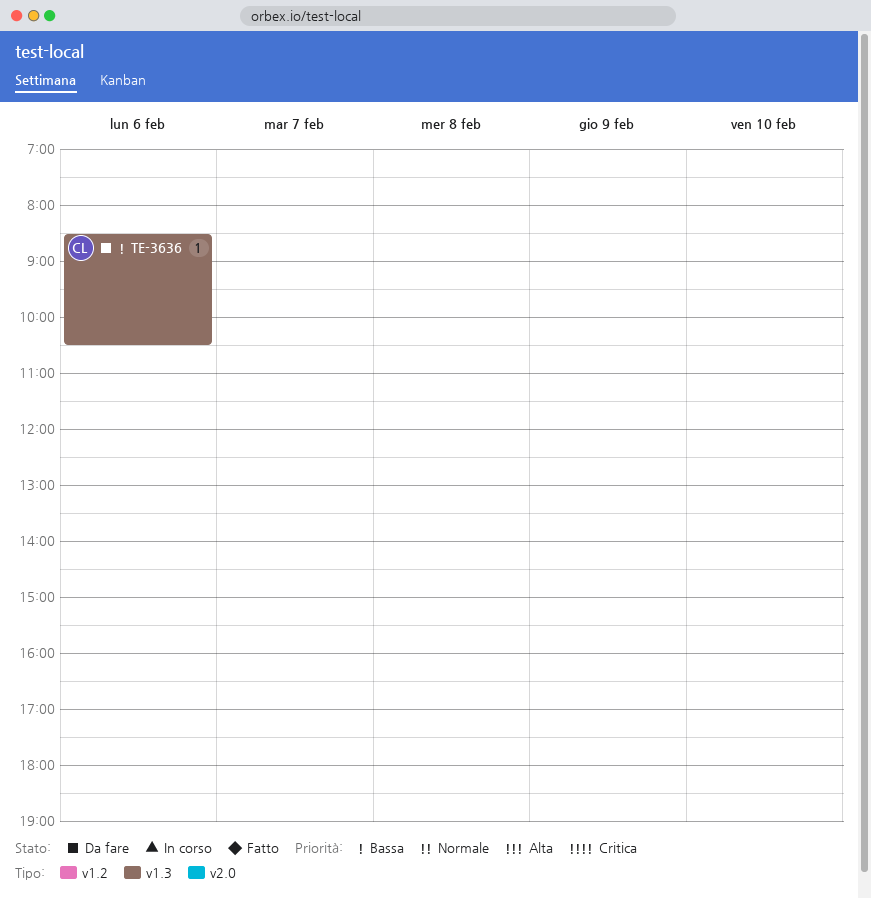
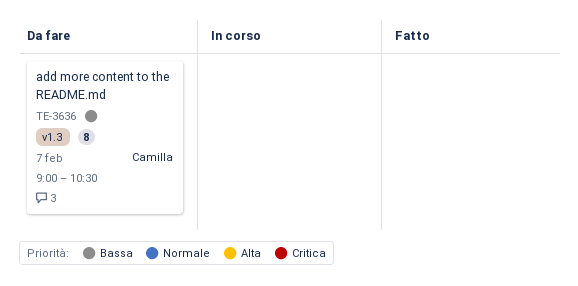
TE-3636, estimate: 1 -> 8
TE-3636, day: Feb 6 -> Feb 7
TE-3636, begins: 08:30 -> 09:00

